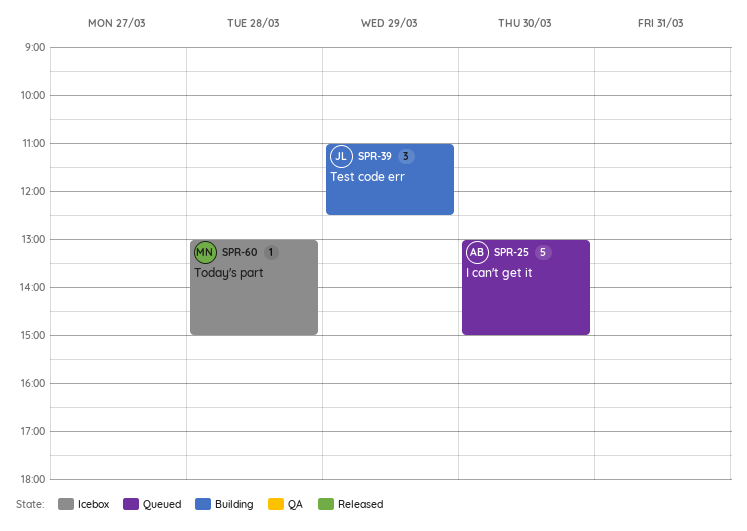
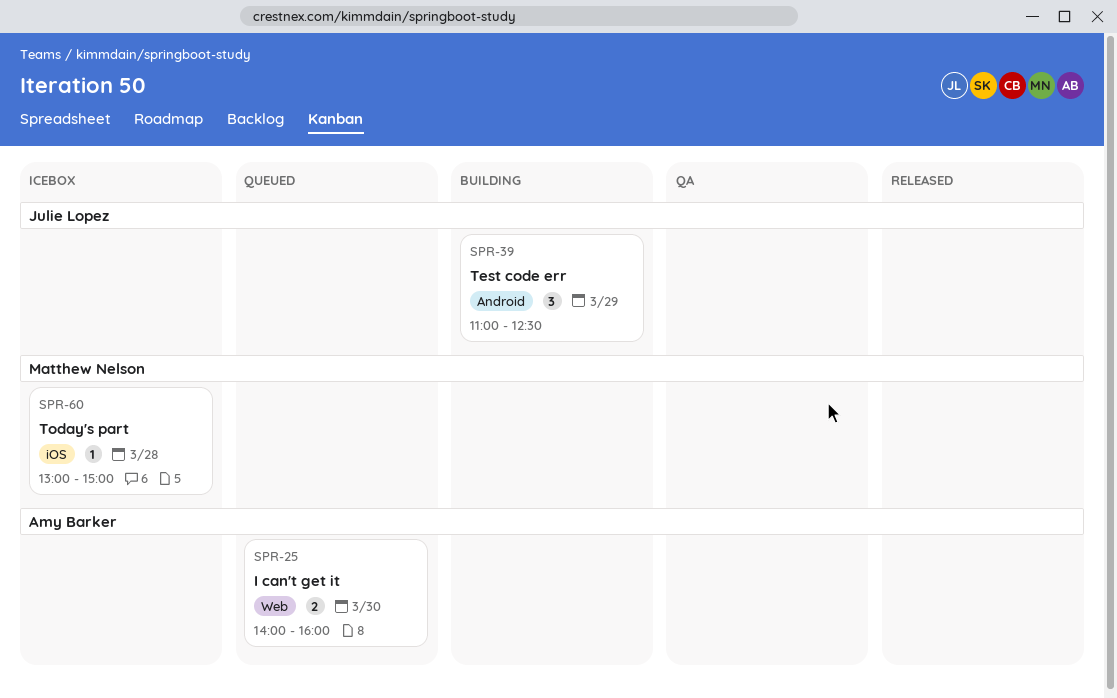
SPR-25, estimate: 5 -> 2
SPR-25, begins: 13:00 -> 14:00
SPR-25, ends: 15:00 -> 16:00

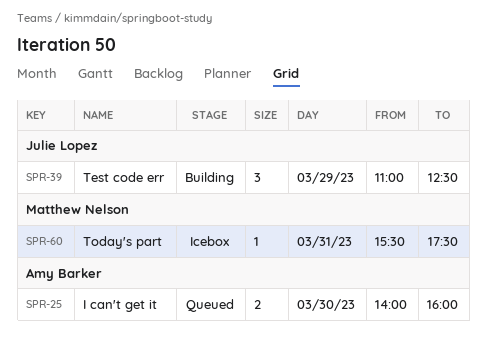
SPR-60, day: Mar 28 -> Mar 31
SPR-60, begins: 13:00 -> 15:30
SPR-60, ends: 15:00 -> 17:30

